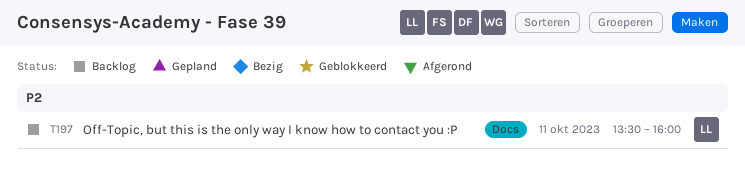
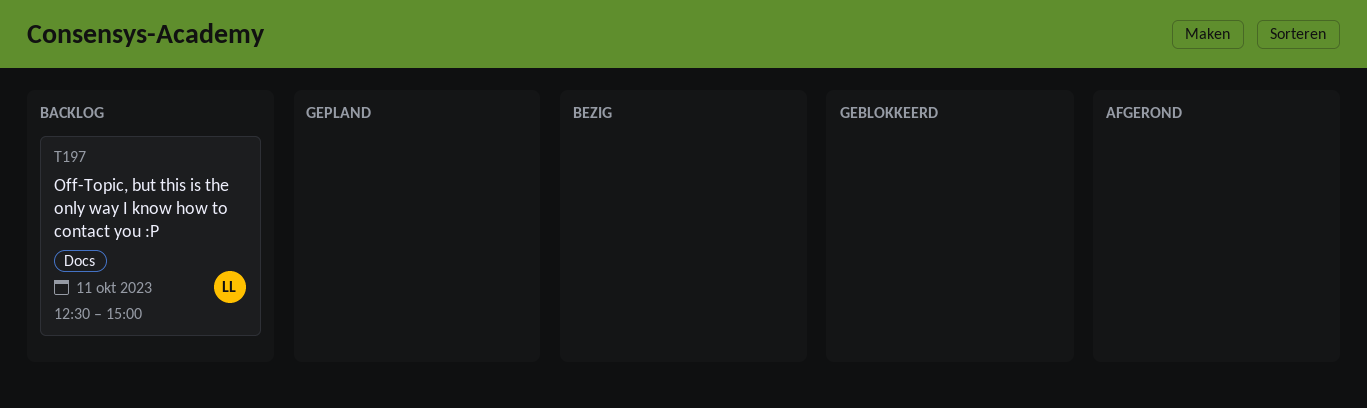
T197, begins: 13:30 -> 12:30
T197, ends: 16:00 -> 15:00

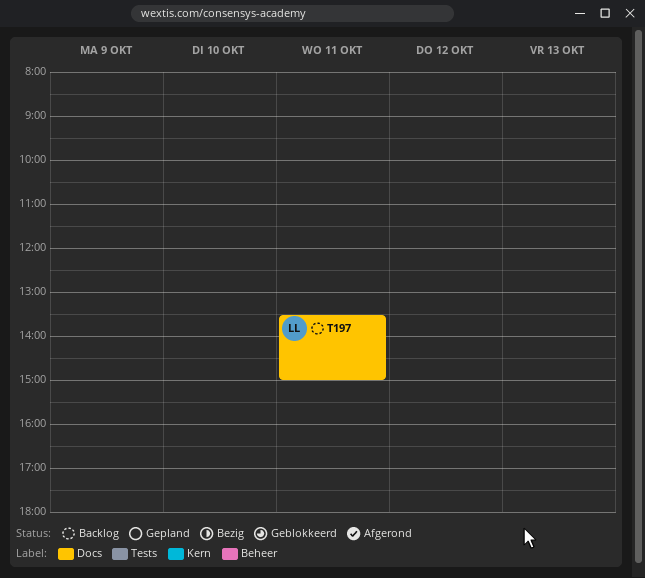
T197, begins: 12:30 -> 13:30

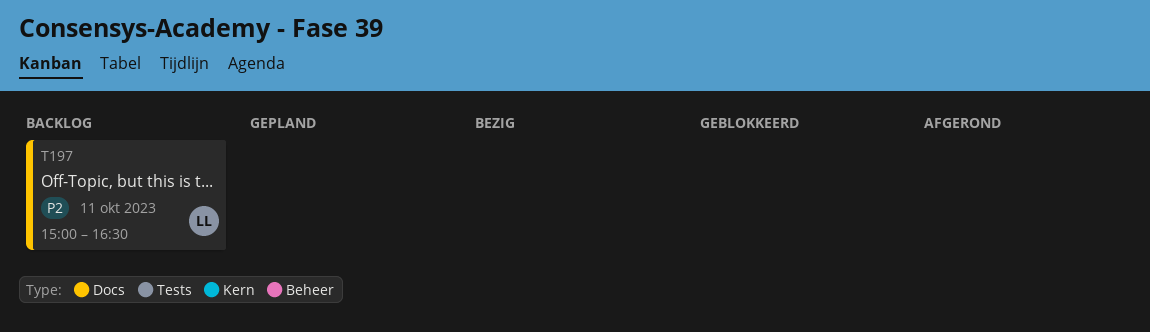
T197, begins: 13:30 -> 15:00
T197, ends: 15:00 -> 16:30

